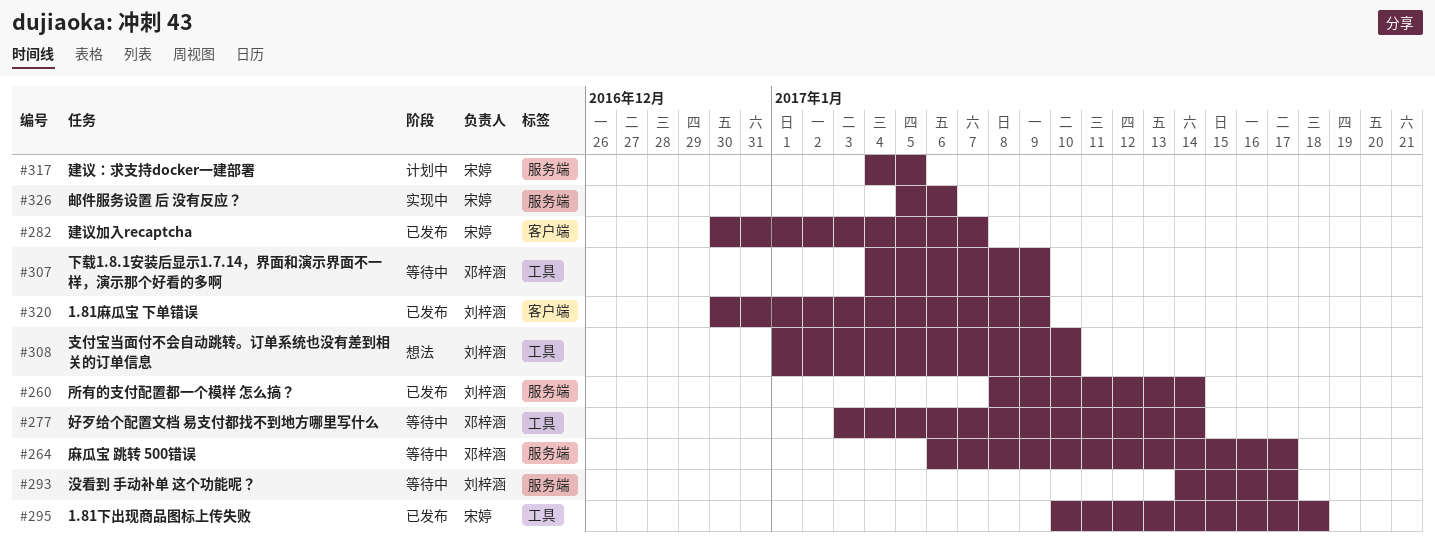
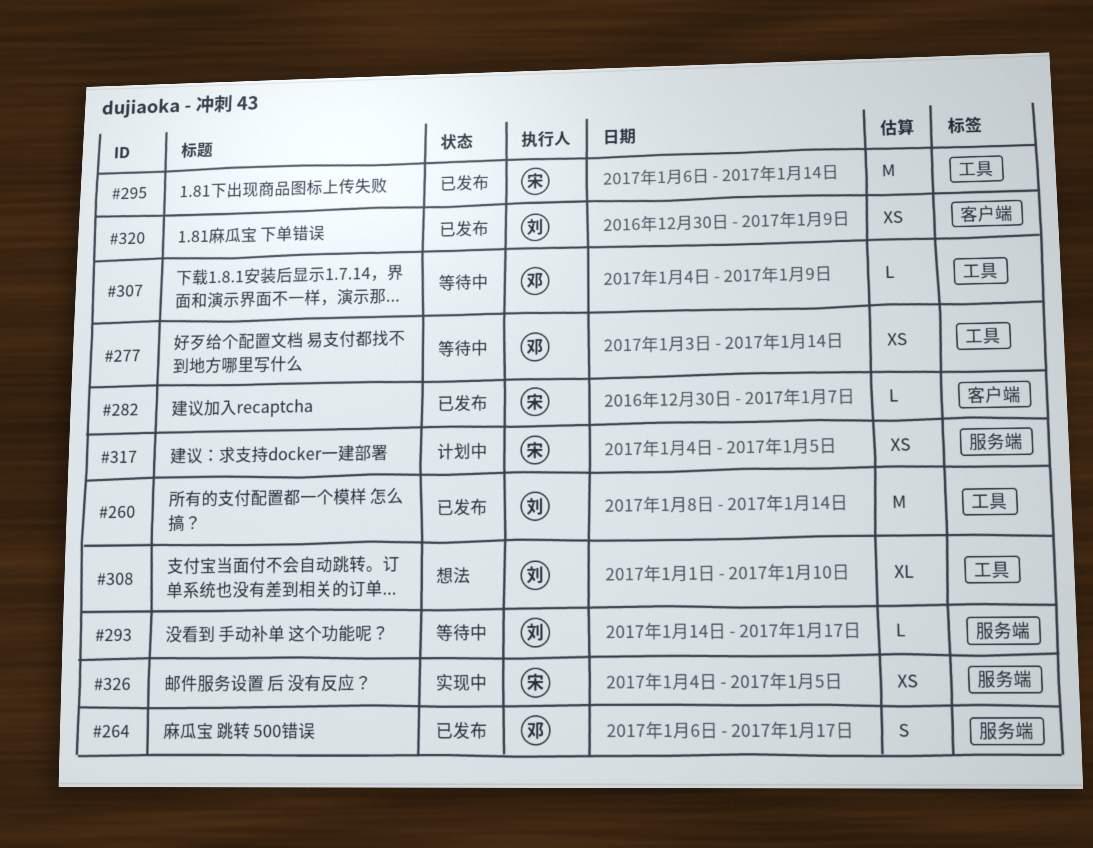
#260, label: 服务端 -> 工具
#264, status: 等待中 -> 已发布
#295, start: Jan 10 -> Jan 6
#295, due: Jan 18 -> Jan 14
#326, start: Jan 5 -> Jan 4
#326, due: Jan 6 -> Jan 5

